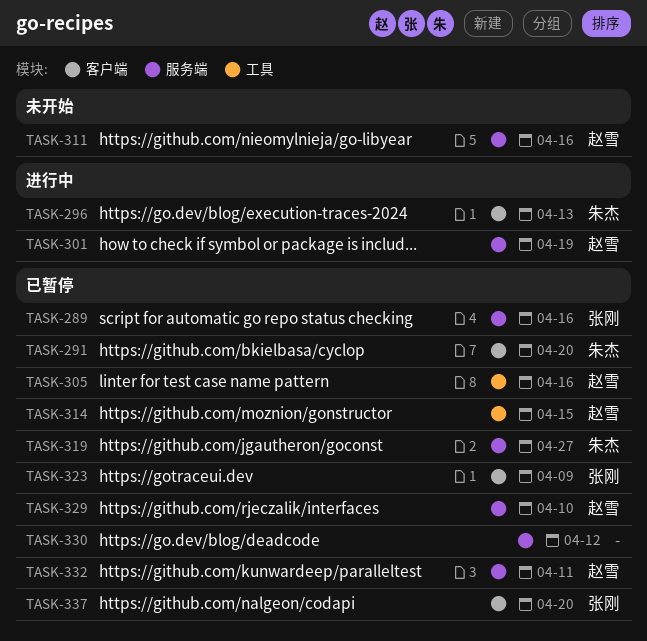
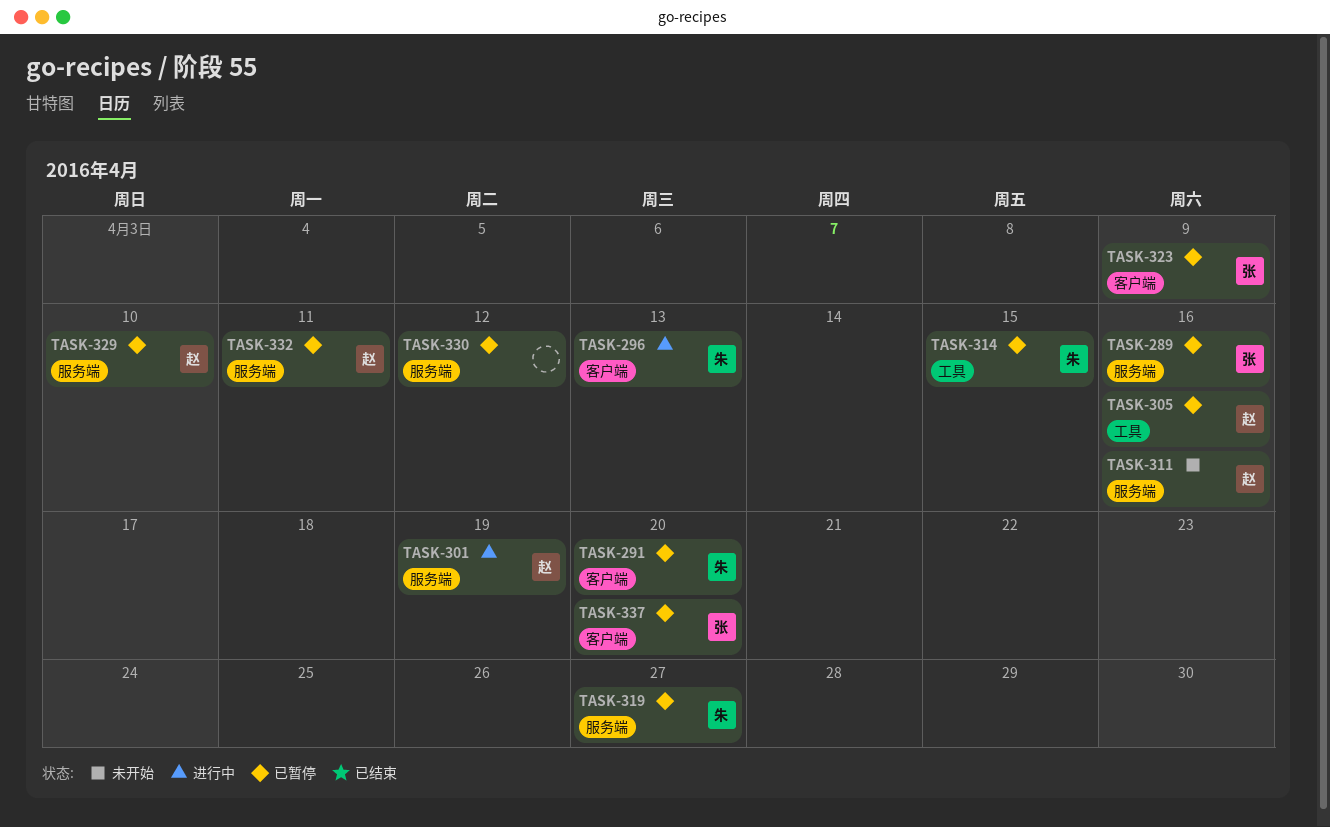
TASK-314, owner: 赵雪 -> 朱杰

